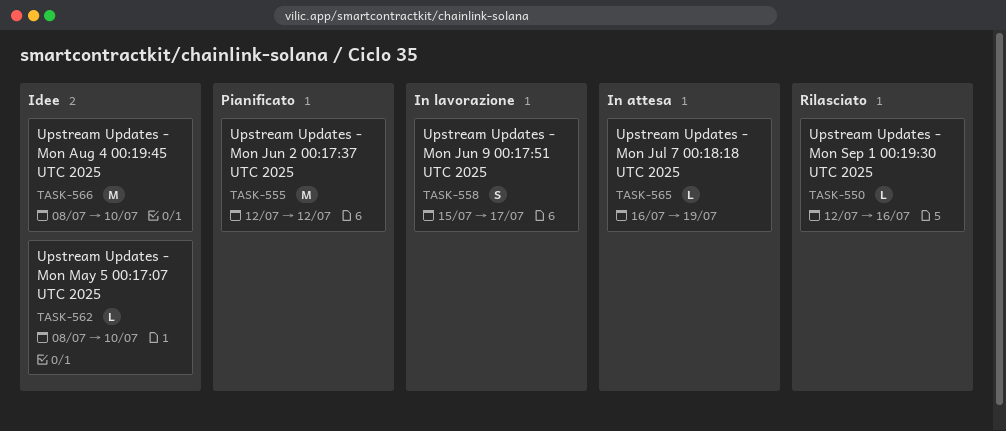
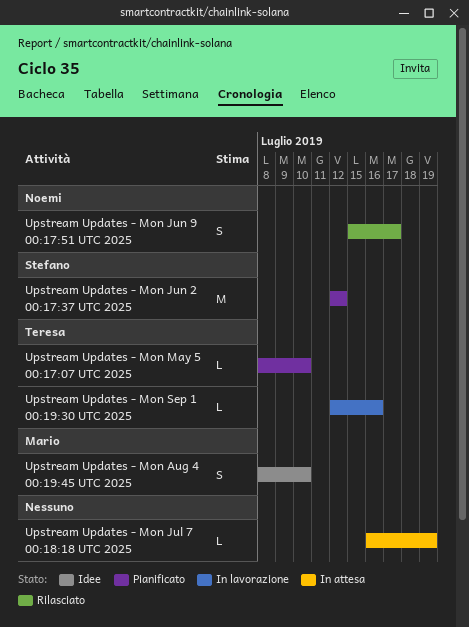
Upstream Updates - Mon Aug 4 00:19:45 UTC 2025, estimate: M -> S
Upstream Updates - Mon Jun 9 00:17:51 UTC 2025, status: In lavorazione -> Rilasciato
Upstream Updates - Mon May 5 00:17:07 UTC 2025, status: Idee -> Pianificato
Upstream Updates - Mon Sep 1 00:19:30 UTC 2025, status: Rilasciato -> In lavorazione

